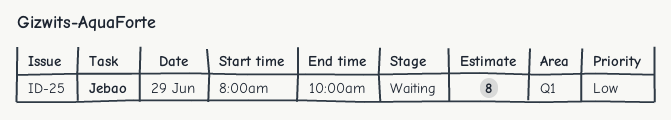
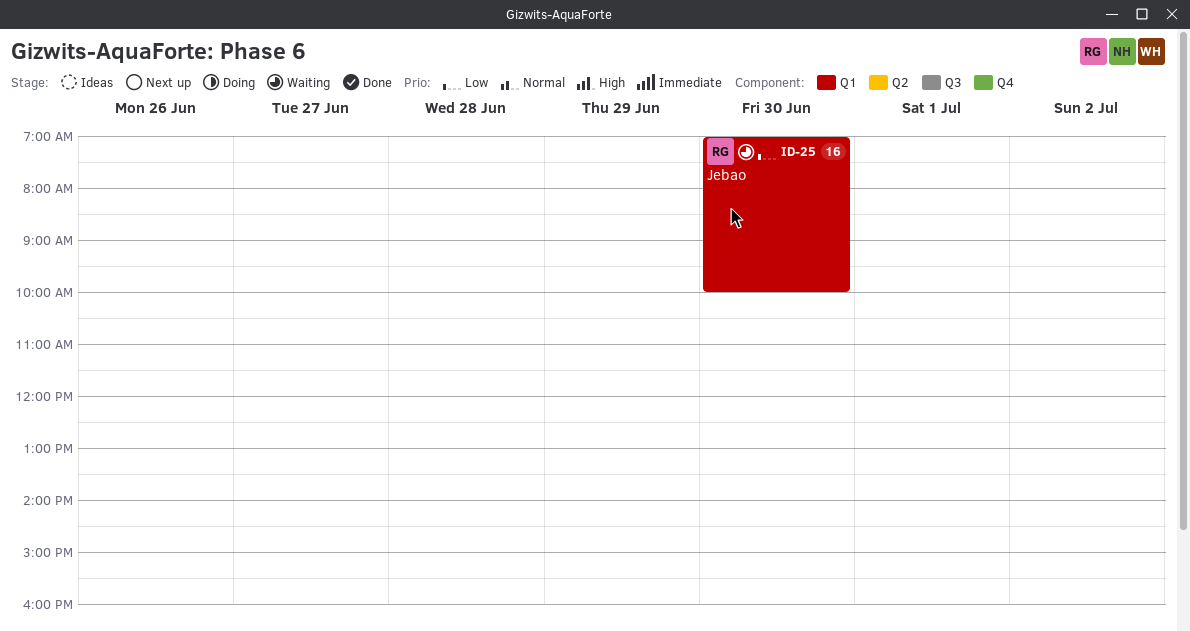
ID-25, estimate: 8 -> 16
ID-25, day: Jun 29 -> Jun 30
ID-25, begins: 08:00 -> 07:00

